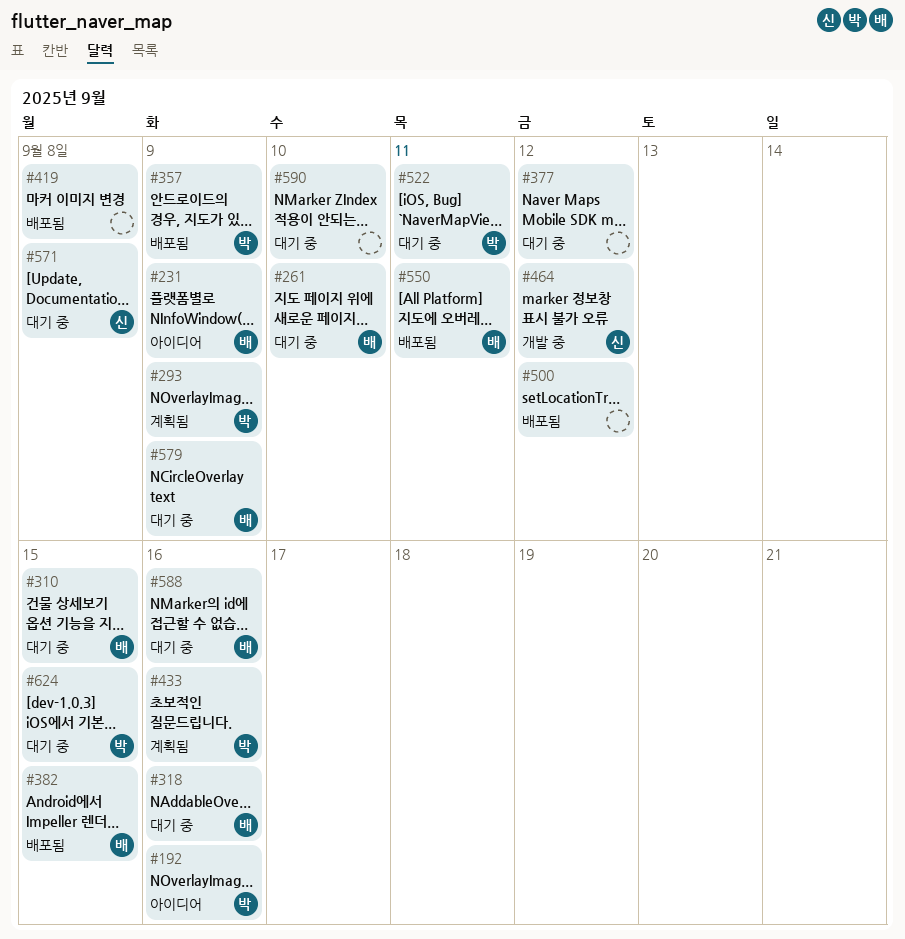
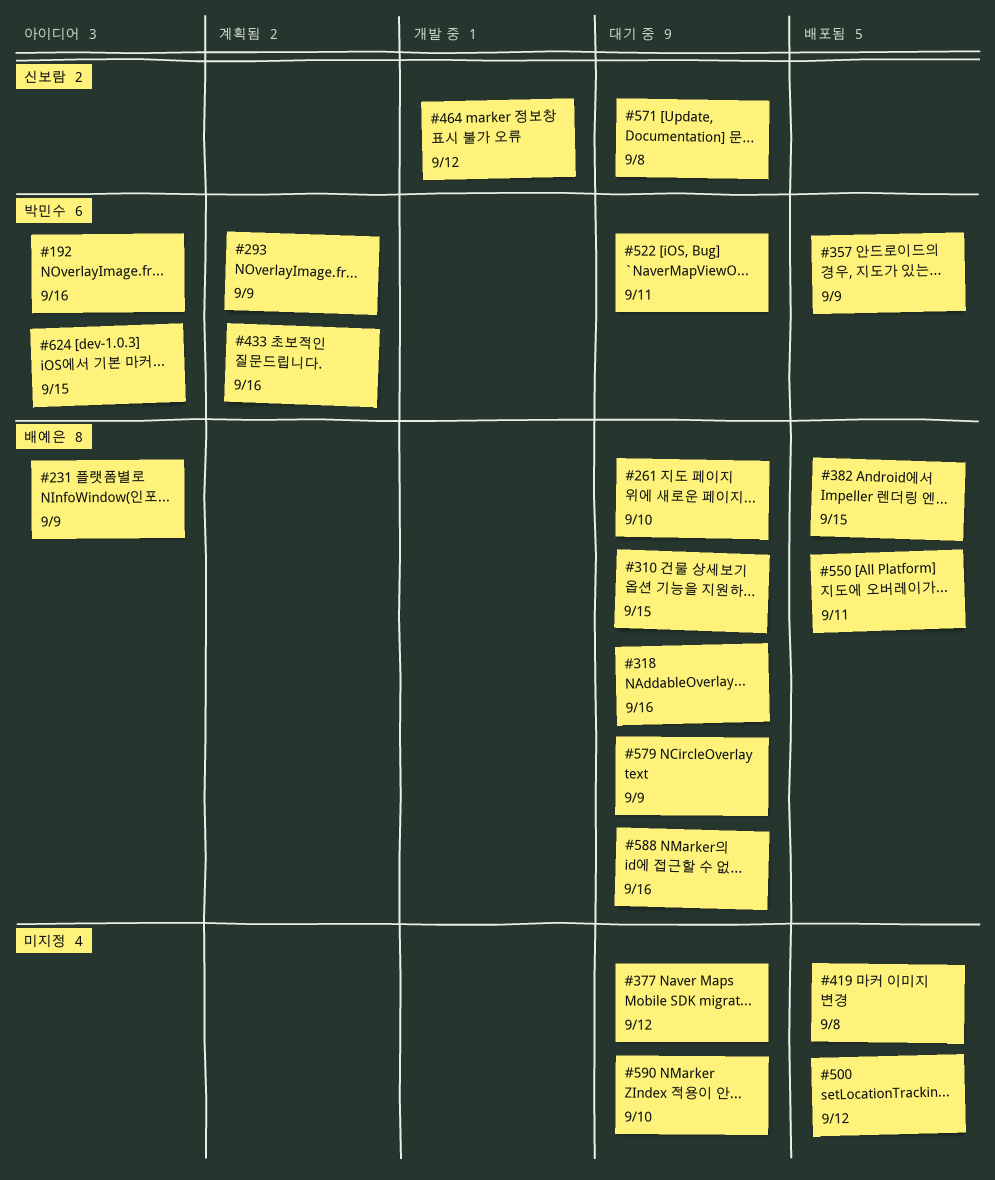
#624, status: 대기 중 -> 아이디어

